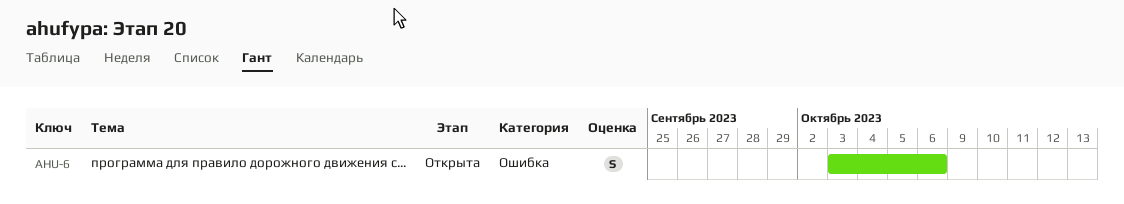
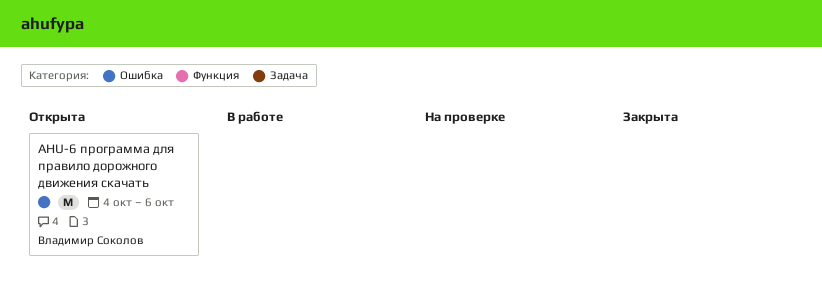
AHU-6, estimate: S -> M
AHU-6, start: Oct 3 -> Oct 4

